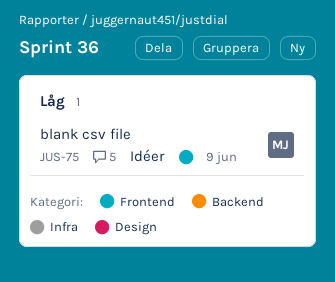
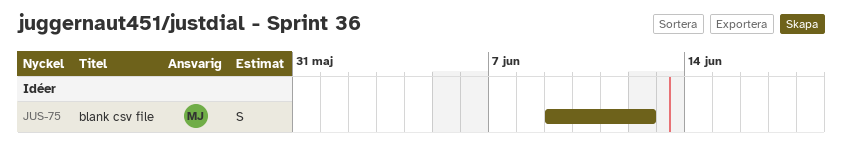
JUS-75, due: Jun 9 -> Jun 12

